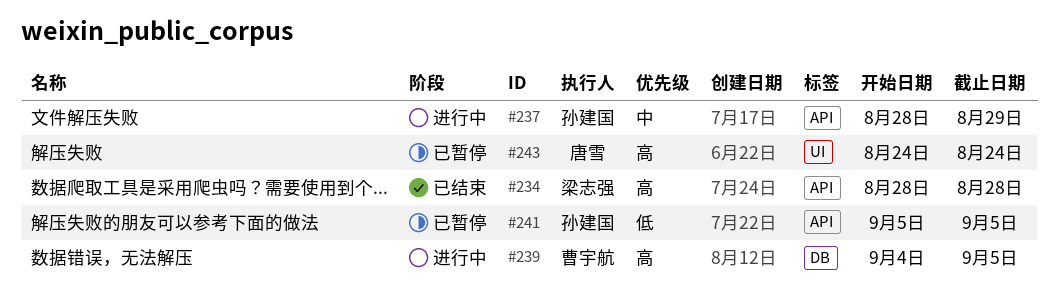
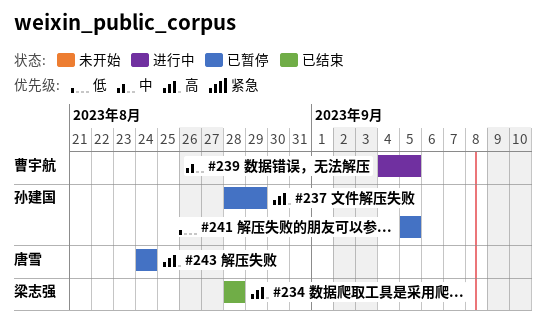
#237, status: 进行中 -> 已暂停
#237, priority: 中 -> 高
#239, priority: 高 -> 中

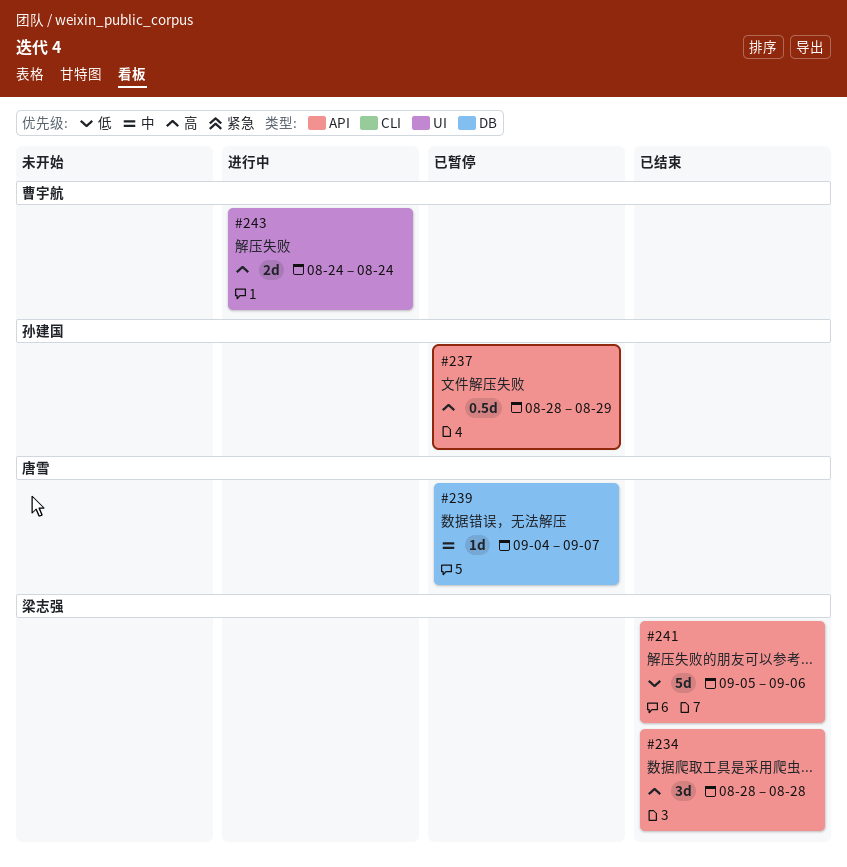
#239, status: 进行中 -> 已暂停
#239, owner: 曹宇航 -> 唐雪
#239, due: Sep 5 -> Sep 7
#241, status: 已暂停 -> 已结束
#241, owner: 孙建国 -> 梁志强
#241, due: Sep 5 -> Sep 6
#243, status: 已暂停 -> 进行中
#243, owner: 唐雪 -> 曹宇航

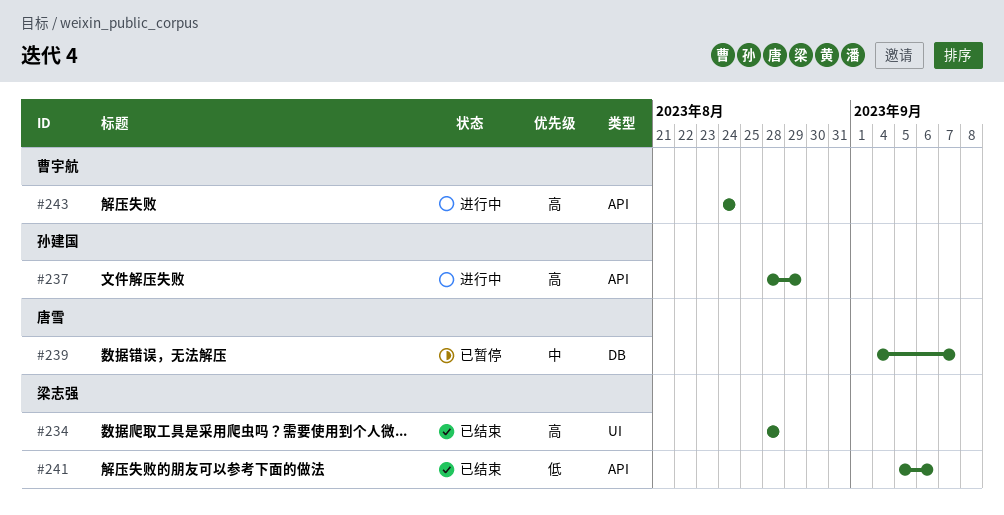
#234, label: API -> UI
#237, status: 已暂停 -> 进行中
#243, label: UI -> API

